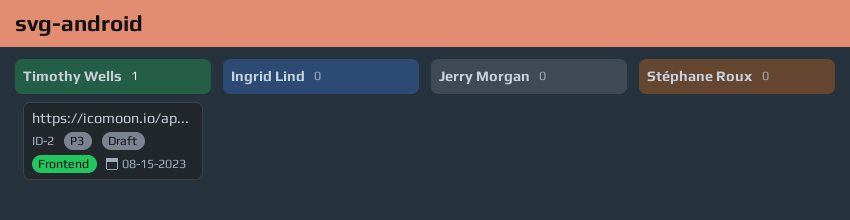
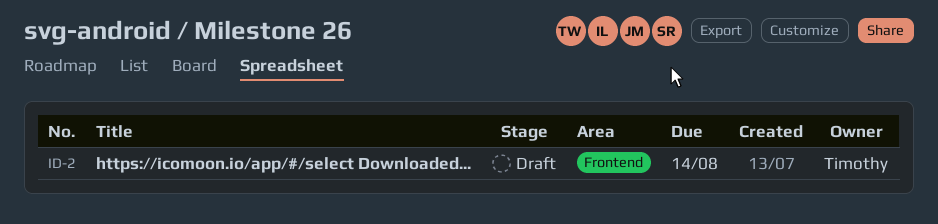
ID-2, due: Aug 15 -> Aug 14

